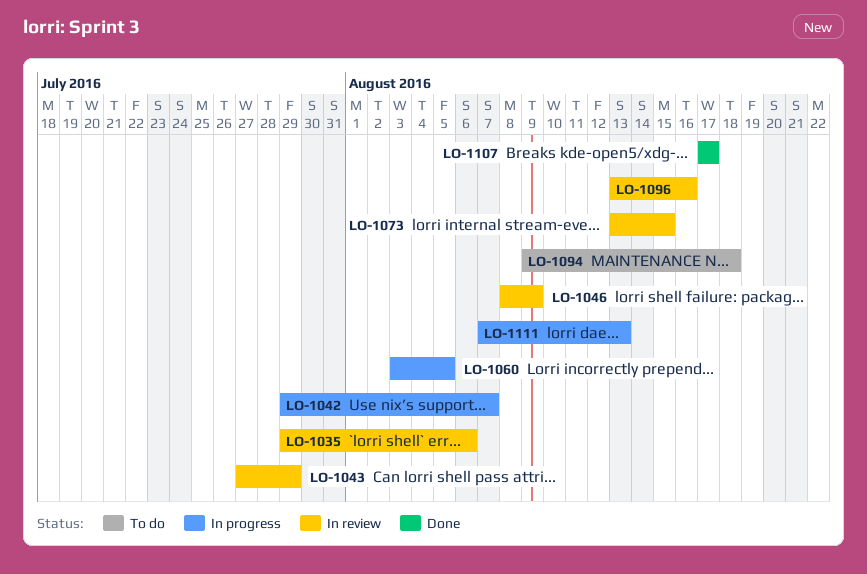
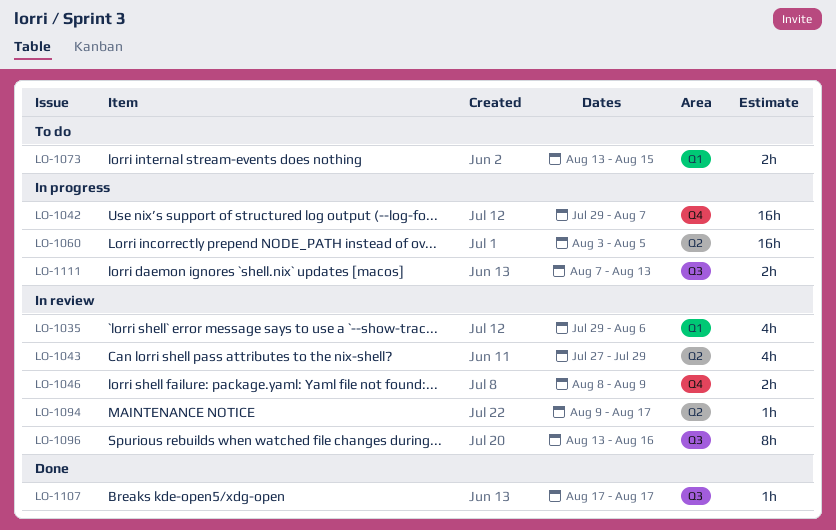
LO-1073, status: In review -> To do
LO-1094, status: To do -> In review
LO-1094, due: Aug 18 -> Aug 17

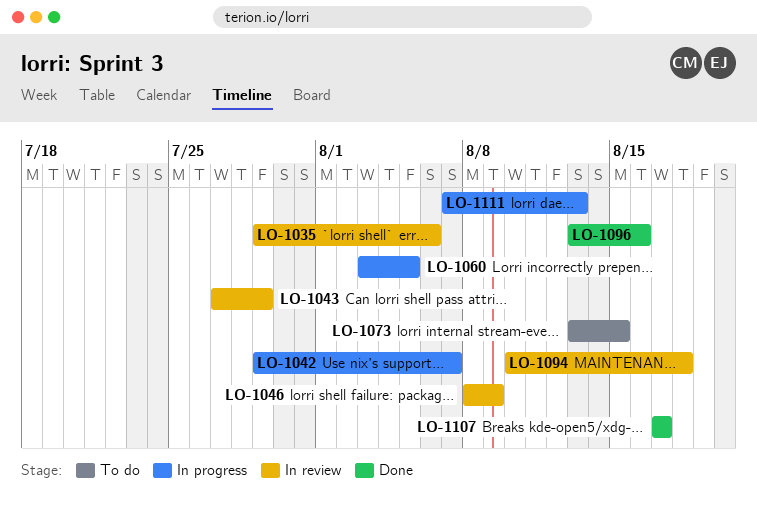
LO-1094, start: Aug 9 -> Aug 10
LO-1094, due: Aug 17 -> Aug 18
LO-1096, status: In review -> Done

